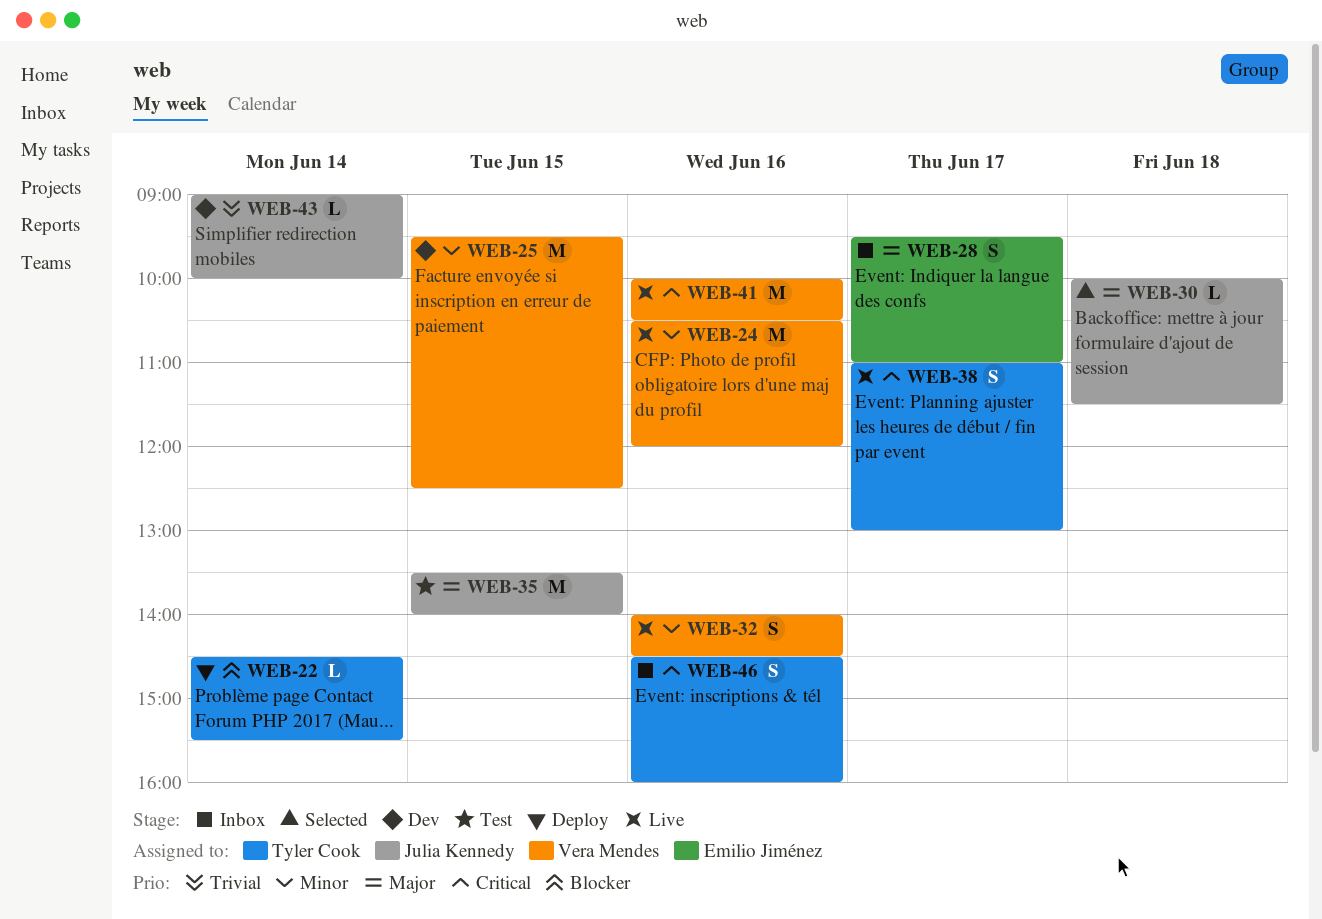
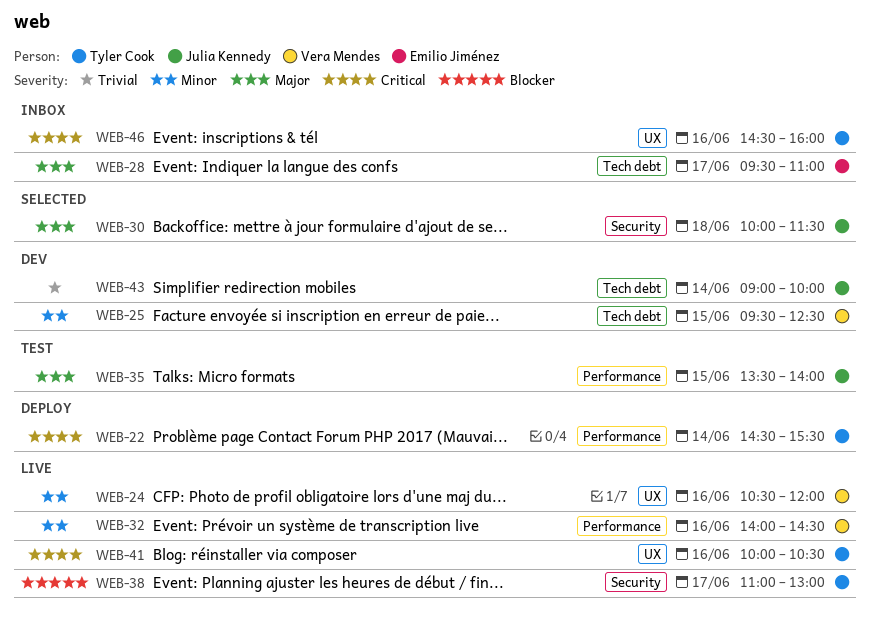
WEB-22, priority: Blocker -> Critical
WEB-38, priority: Critical -> Blocker
WEB-41, owner: Vera Mendes -> Tyler Cook

